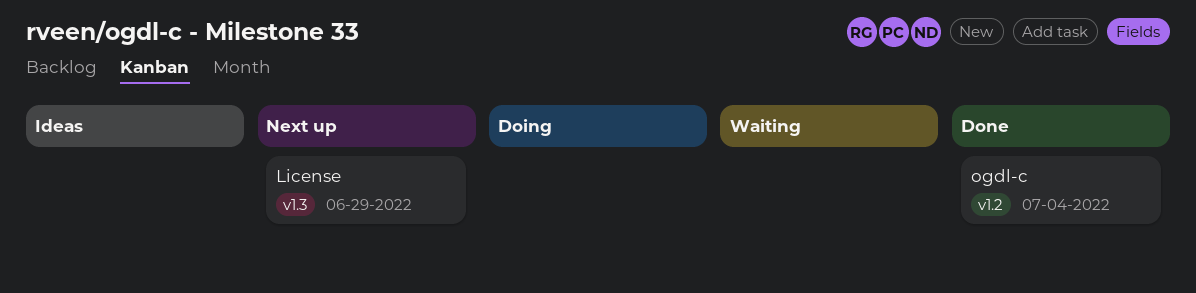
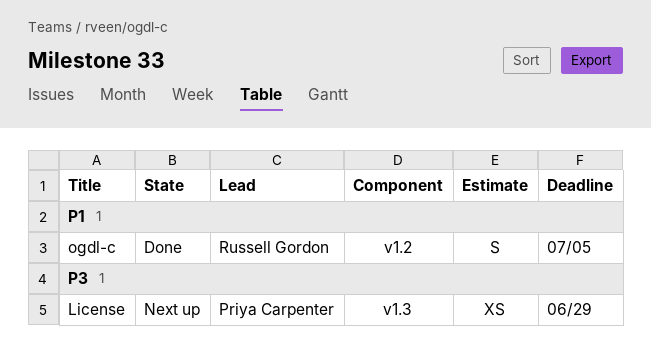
ogdl-c, due: Jul 4 -> Jul 5

